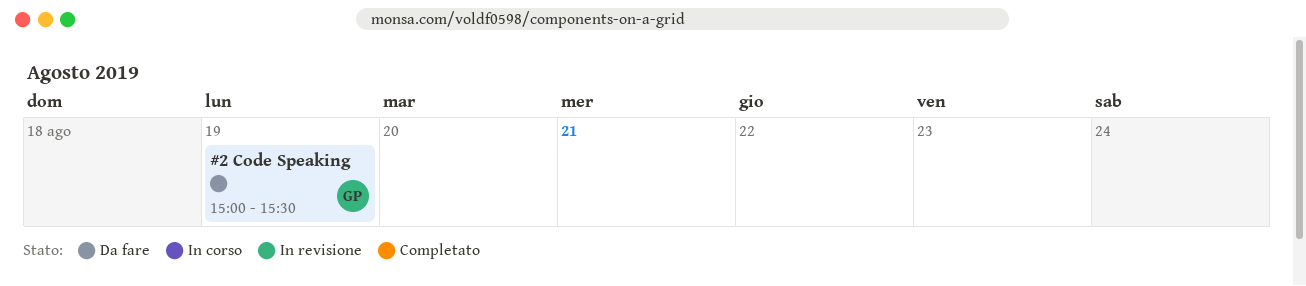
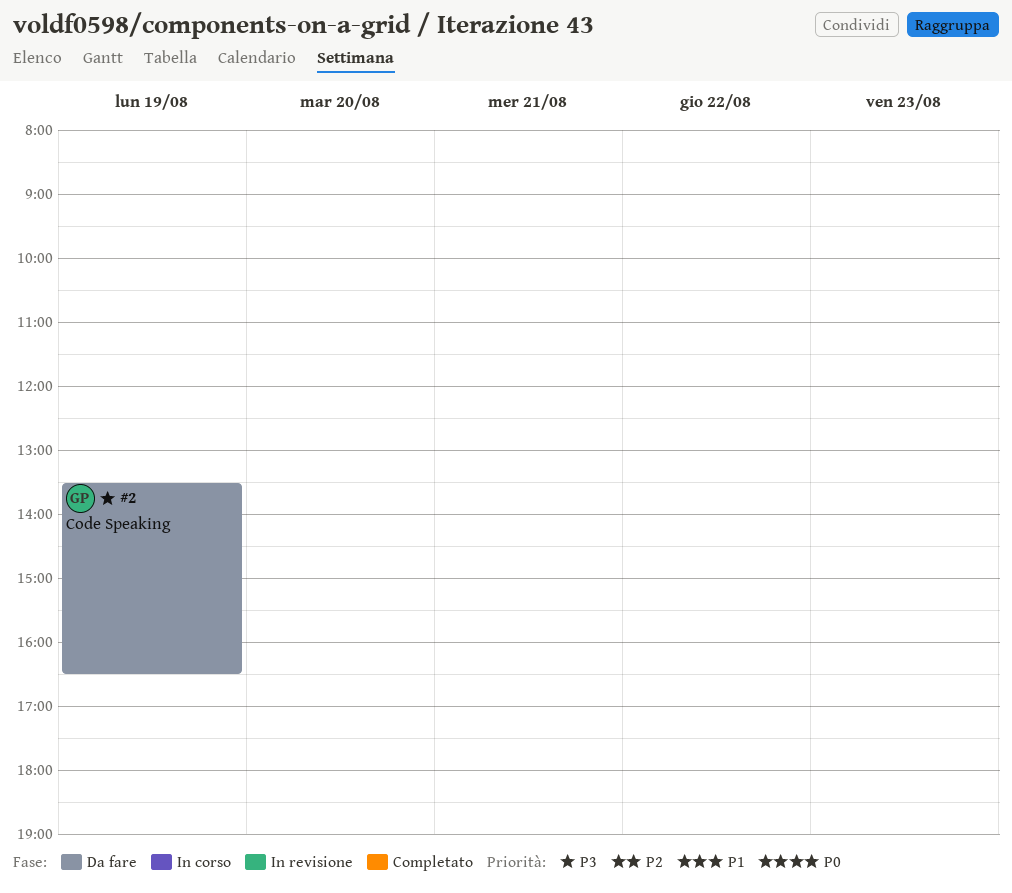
#2, begins: 15:00 -> 13:30
#2, ends: 15:30 -> 16:30

